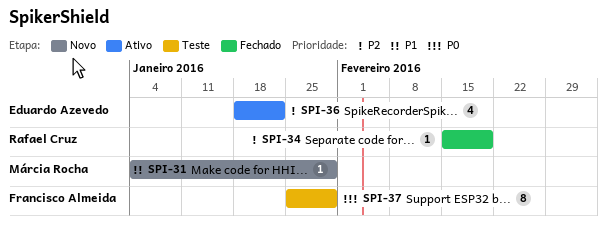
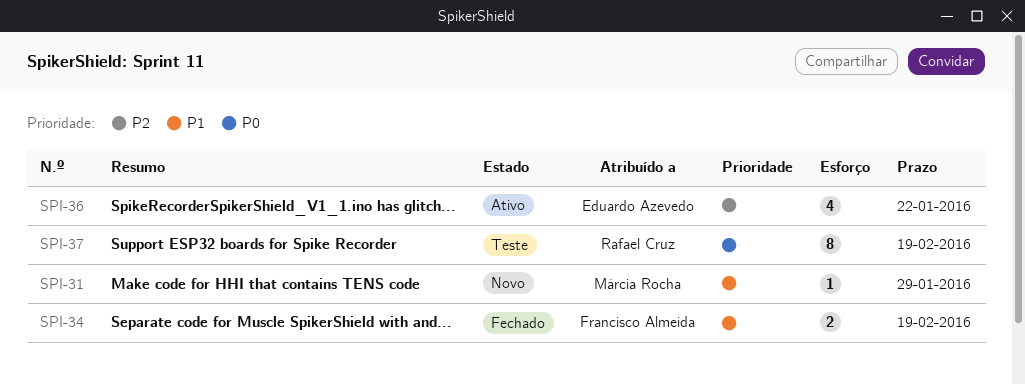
SPI-34, owner: Rafael Cruz -> Francisco Almeida
SPI-34, priority: P2 -> P1
SPI-34, estimate: 1 -> 2
SPI-37, owner: Francisco Almeida -> Rafael Cruz
SPI-37, due: Jan 29 -> Feb 19

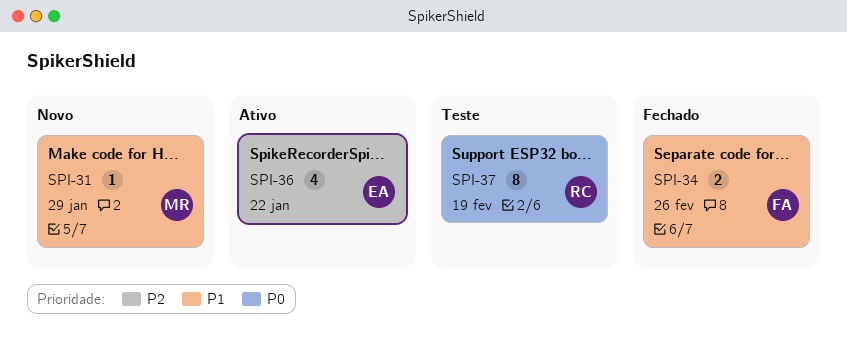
SPI-34, due: Feb 19 -> Feb 26

